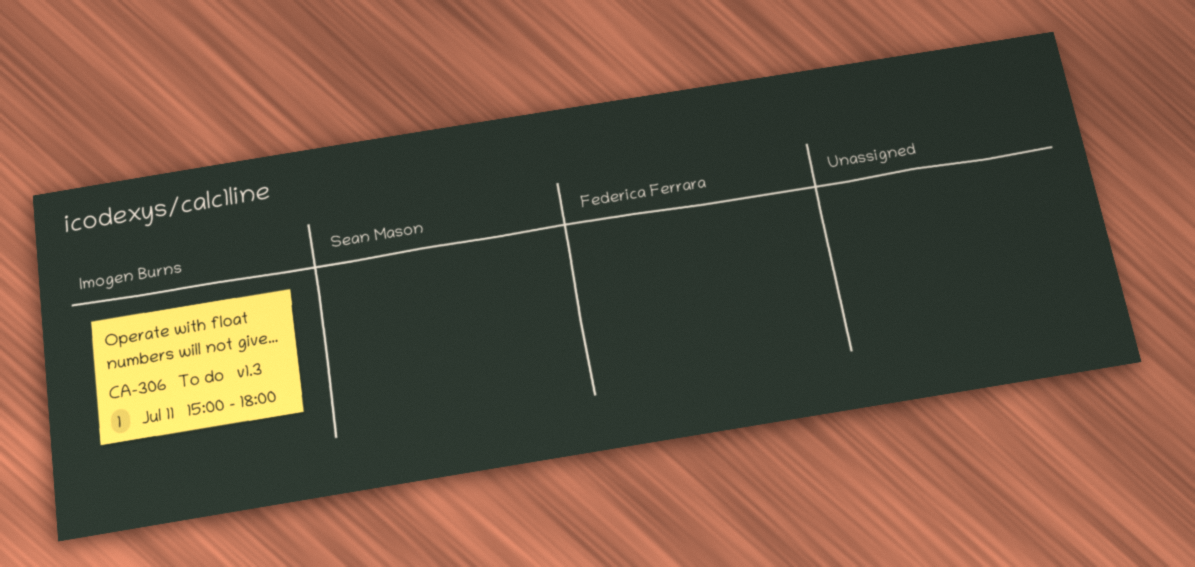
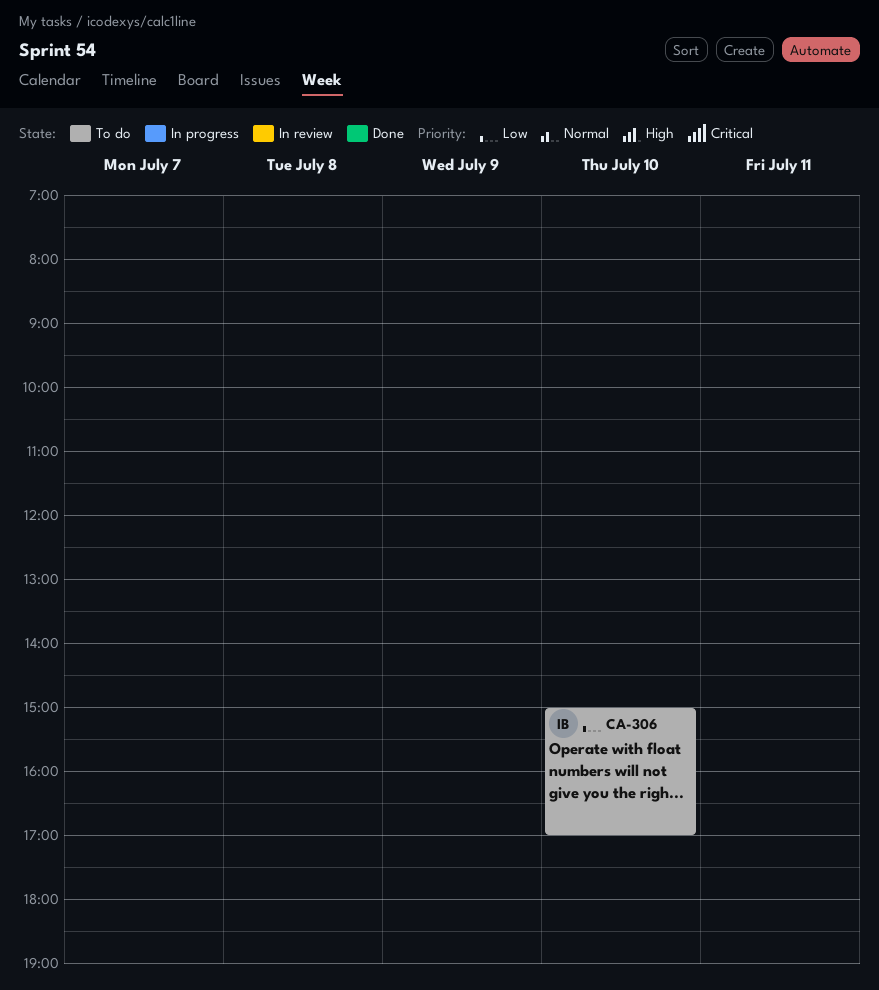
CA-306, day: Jul 11 -> Jul 10
CA-306, ends: 18:00 -> 17:00

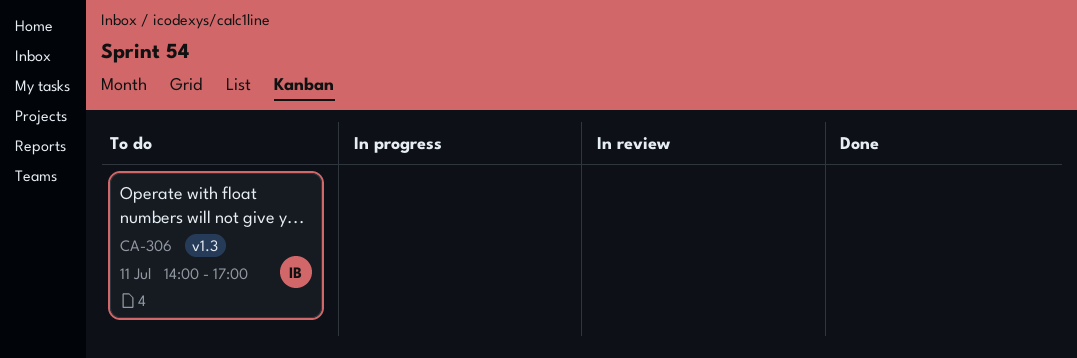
CA-306, day: Jul 10 -> Jul 11
CA-306, begins: 15:00 -> 14:00

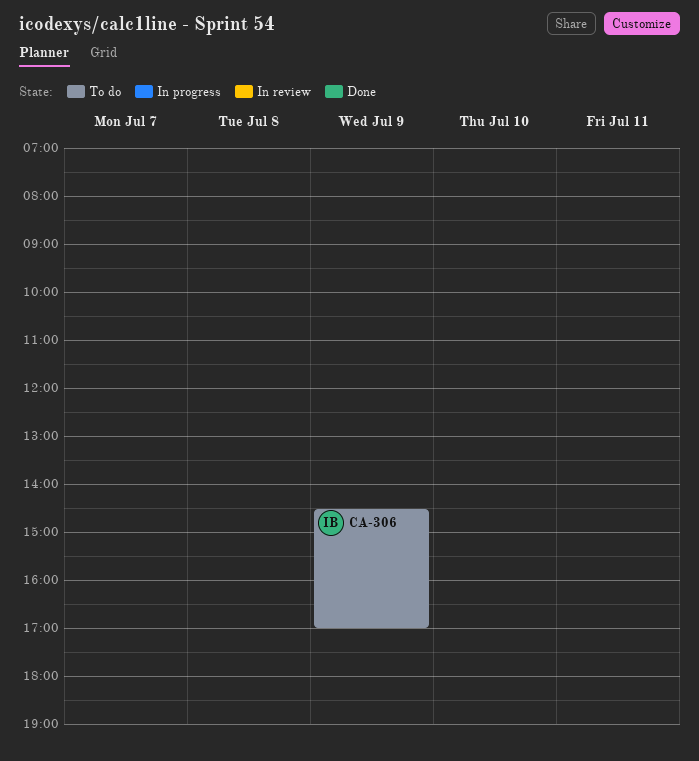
CA-306, day: Jul 11 -> Jul 9
CA-306, begins: 14:00 -> 14:30

